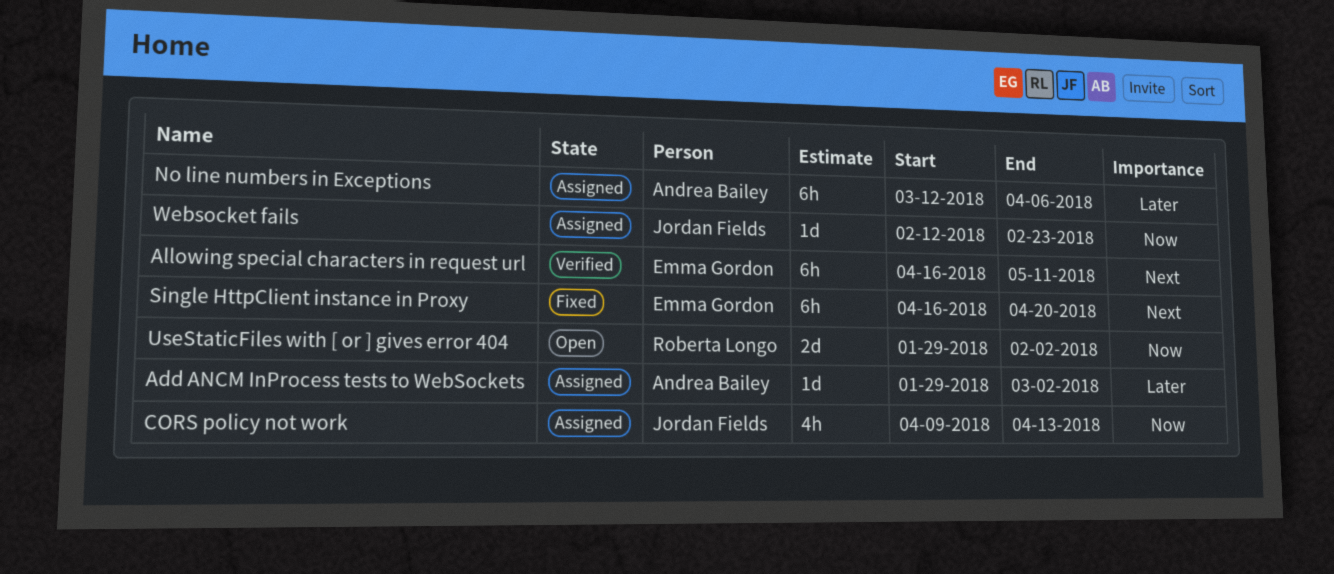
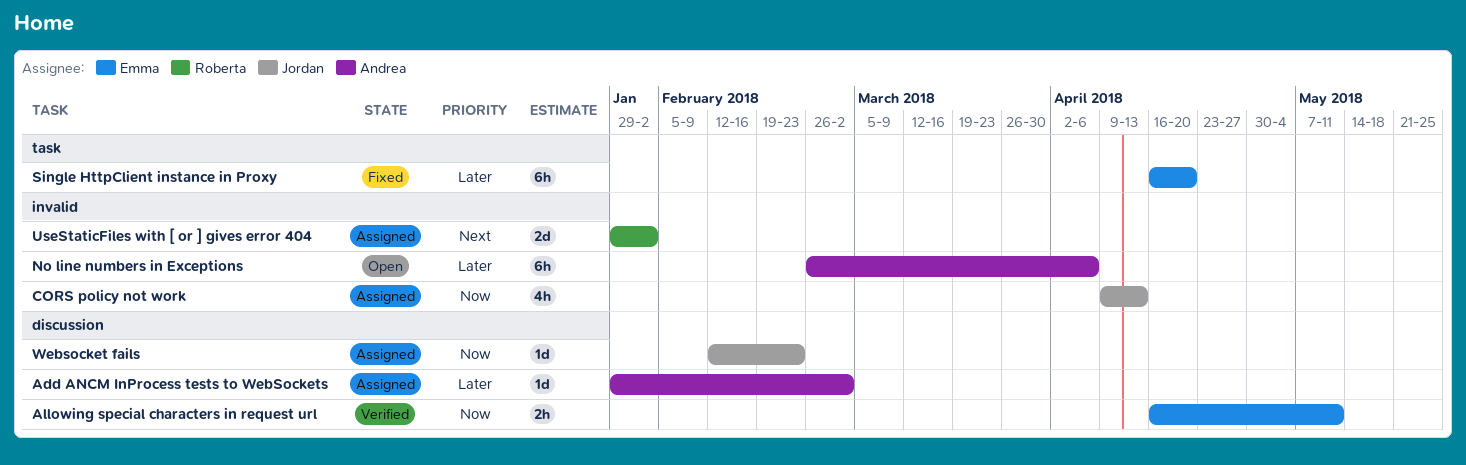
Allowing special characters in request url, priority: Next -> Now
Allowing special characters in request url, estimate: 6h -> 2h
No line numbers in Exceptions, status: Assigned -> Open
No line numbers in Exceptions, start: Mar 12 -> Feb 26
Single HttpClient instance in Proxy, priority: Next -> Later
UseStaticFiles with [ or ] gives error 404, status: Open -> Assigned
UseStaticFiles with [ or ] gives error 404, priority: Now -> Next

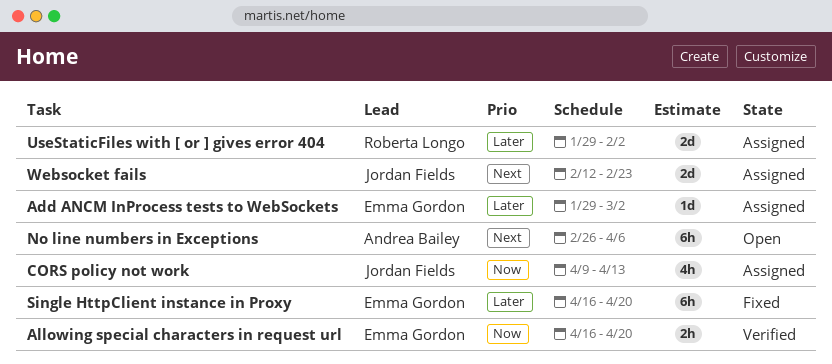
Add ANCM InProcess tests to WebSockets, owner: Andrea Bailey -> Emma Gordon
Allowing special characters in request url, due: May 11 -> Apr 20
No line numbers in Exceptions, priority: Later -> Next
UseStaticFiles with [ or ] gives error 404, priority: Next -> Later
Websocket fails, priority: Now -> Next
Websocket fails, estimate: 1d -> 2d

